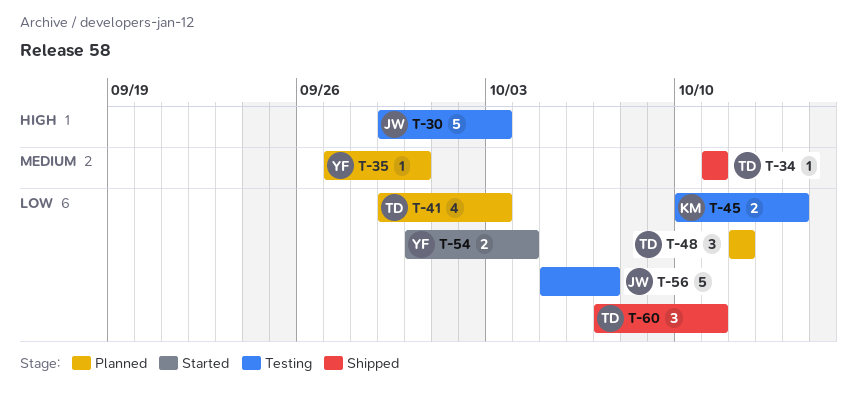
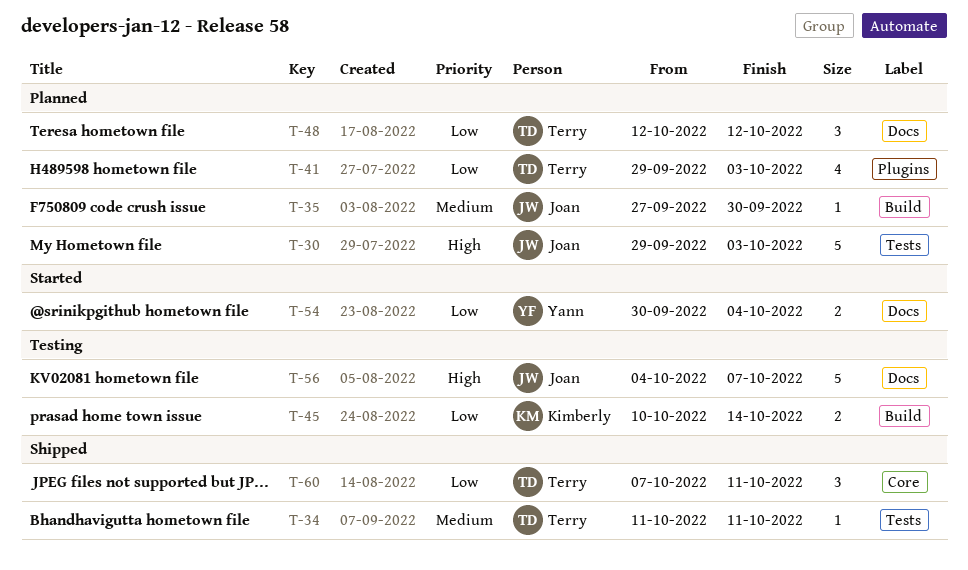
T-30, status: Testing -> Planned
T-35, owner: Yann -> Joan
T-56, priority: Low -> High
T-56, start: Oct 5 -> Oct 4

